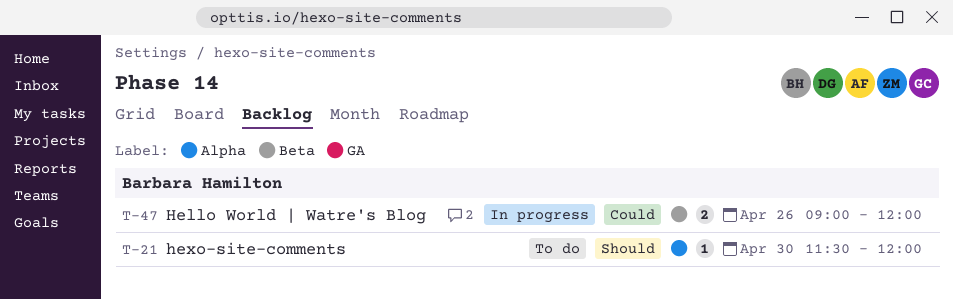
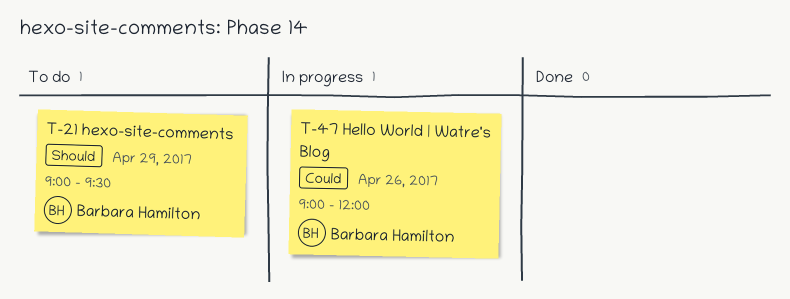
T-21, day: Apr 30 -> Apr 29
T-21, begins: 11:30 -> 09:00
T-21, ends: 12:00 -> 09:30

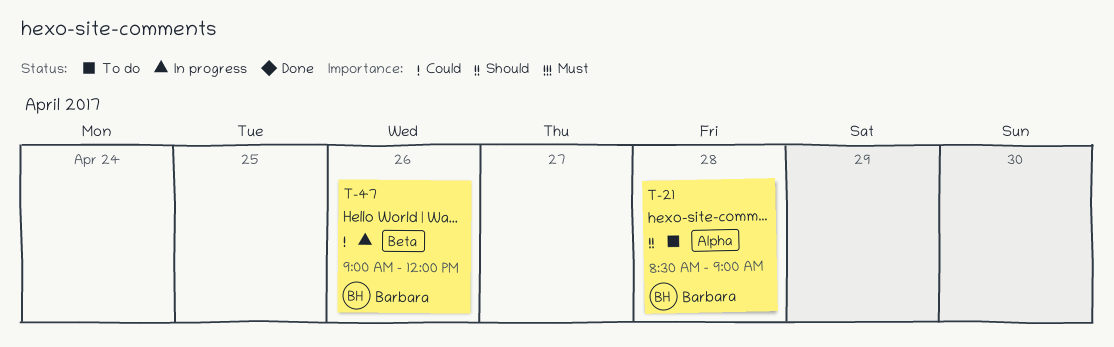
T-21, day: Apr 29 -> Apr 28
T-21, begins: 09:00 -> 08:30
T-21, ends: 09:30 -> 09:00

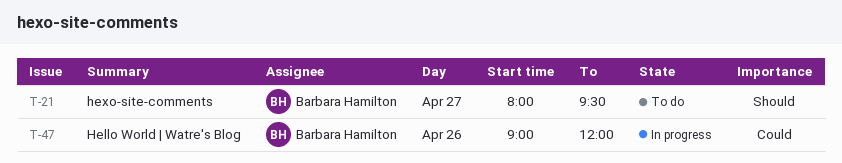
T-21, day: Apr 28 -> Apr 27
T-21, begins: 08:30 -> 08:00
T-21, ends: 09:00 -> 09:30

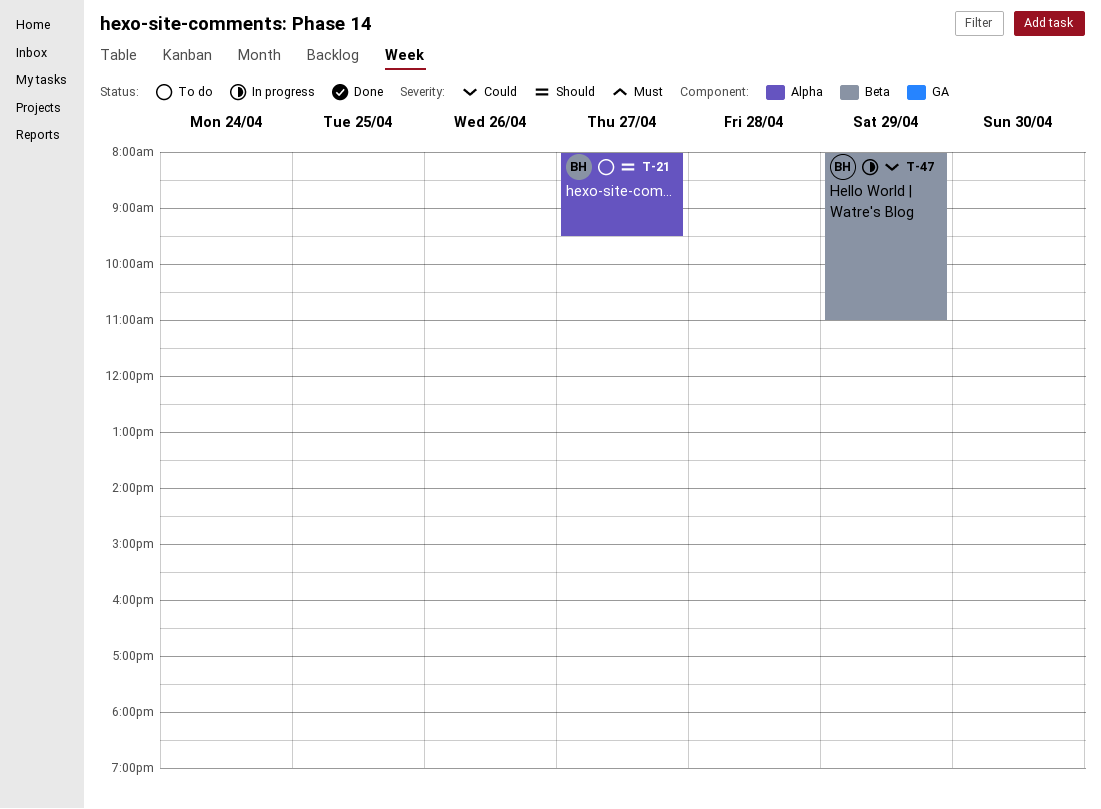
T-47, day: Apr 26 -> Apr 29
T-47, begins: 09:00 -> 08:00
T-47, ends: 12:00 -> 11:00

